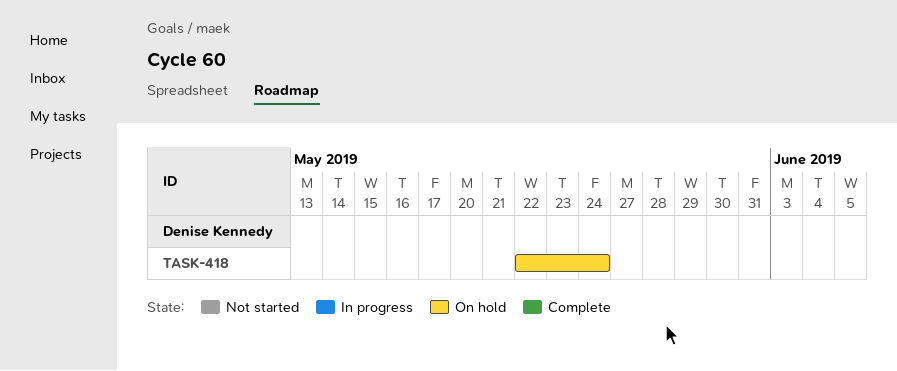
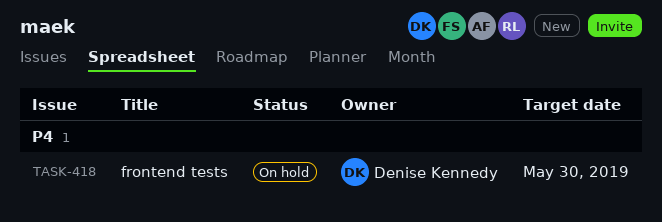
TASK-418, due: May 24 -> May 30

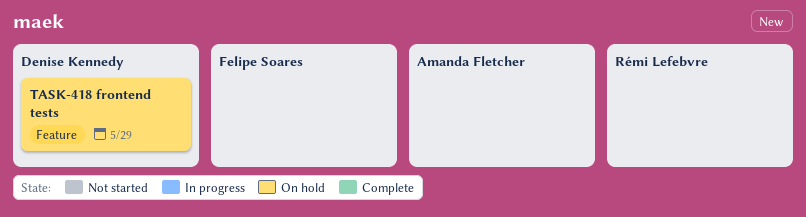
TASK-418, due: May 30 -> May 29

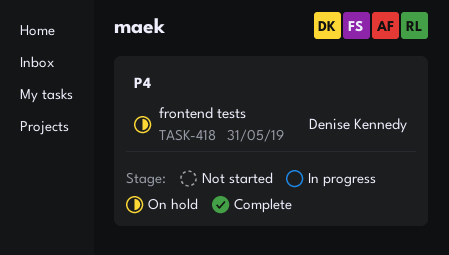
TASK-418, due: May 29 -> May 31

